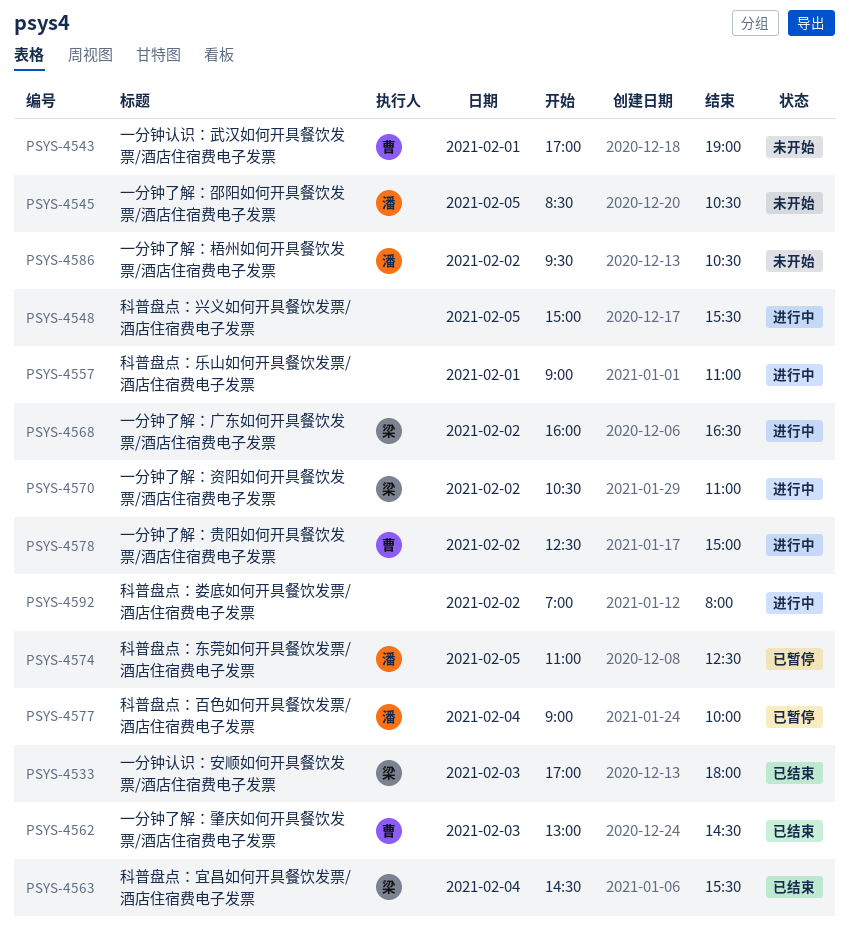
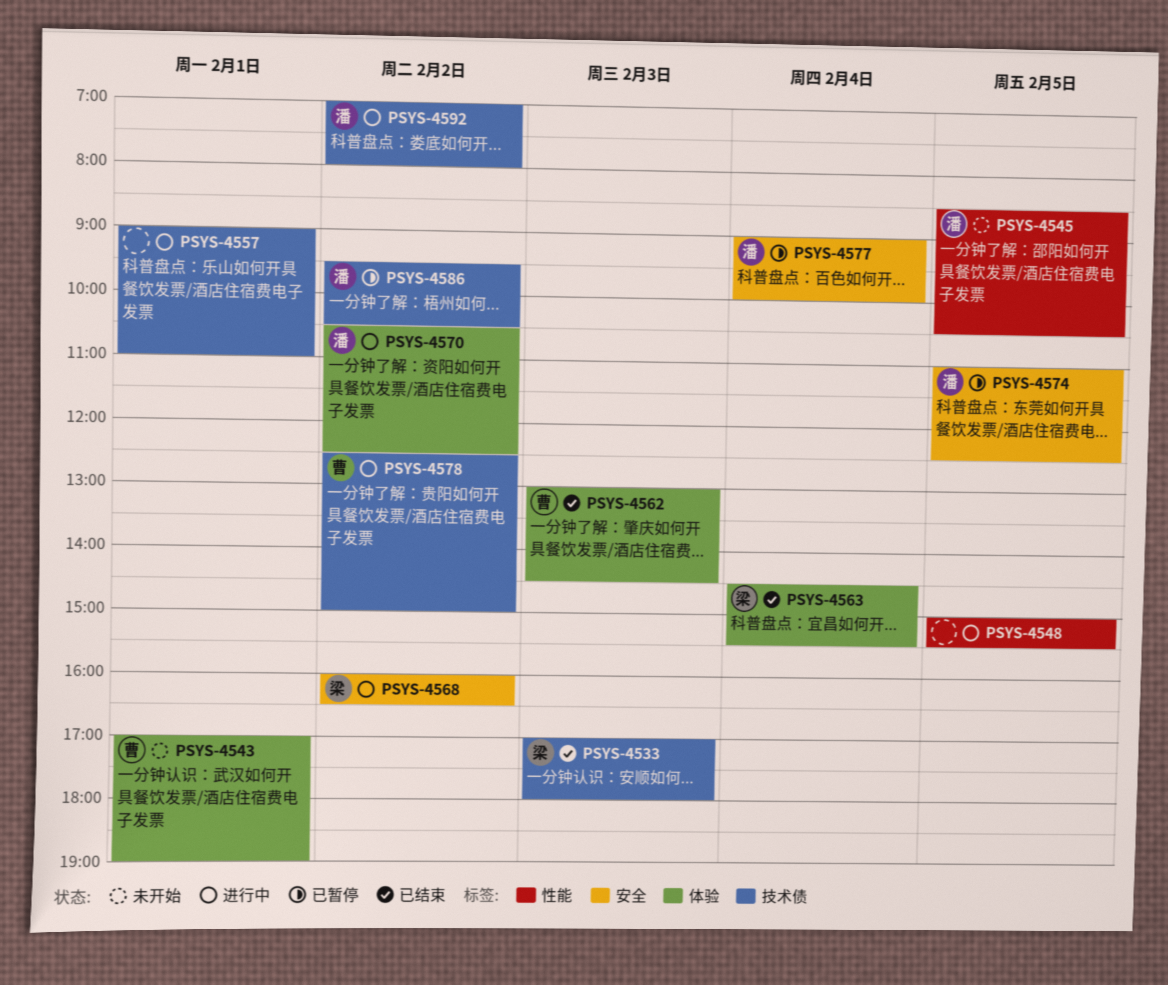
PSYS-4570, owner: 梁 -> 潘
PSYS-4570, ends: 11:00 -> 12:30
PSYS-4586, status: 未开始 -> 已暂停
PSYS-4592, owner: none -> 潘

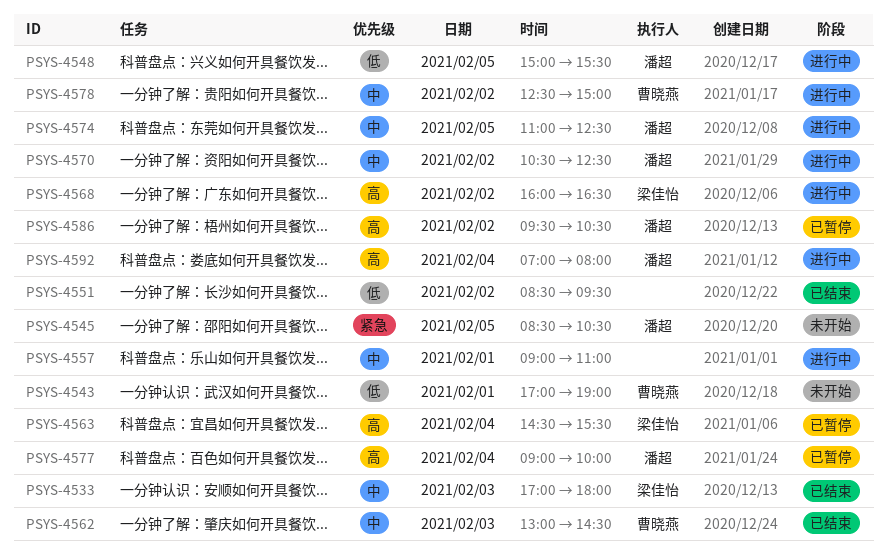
PSYS-4548, owner: none -> 潘超
PSYS-4551: none -> present
PSYS-4563, status: 已结束 -> 已暂停
PSYS-4574, status: 已暂停 -> 进行中
PSYS-4592, day: Feb 2 -> Feb 4

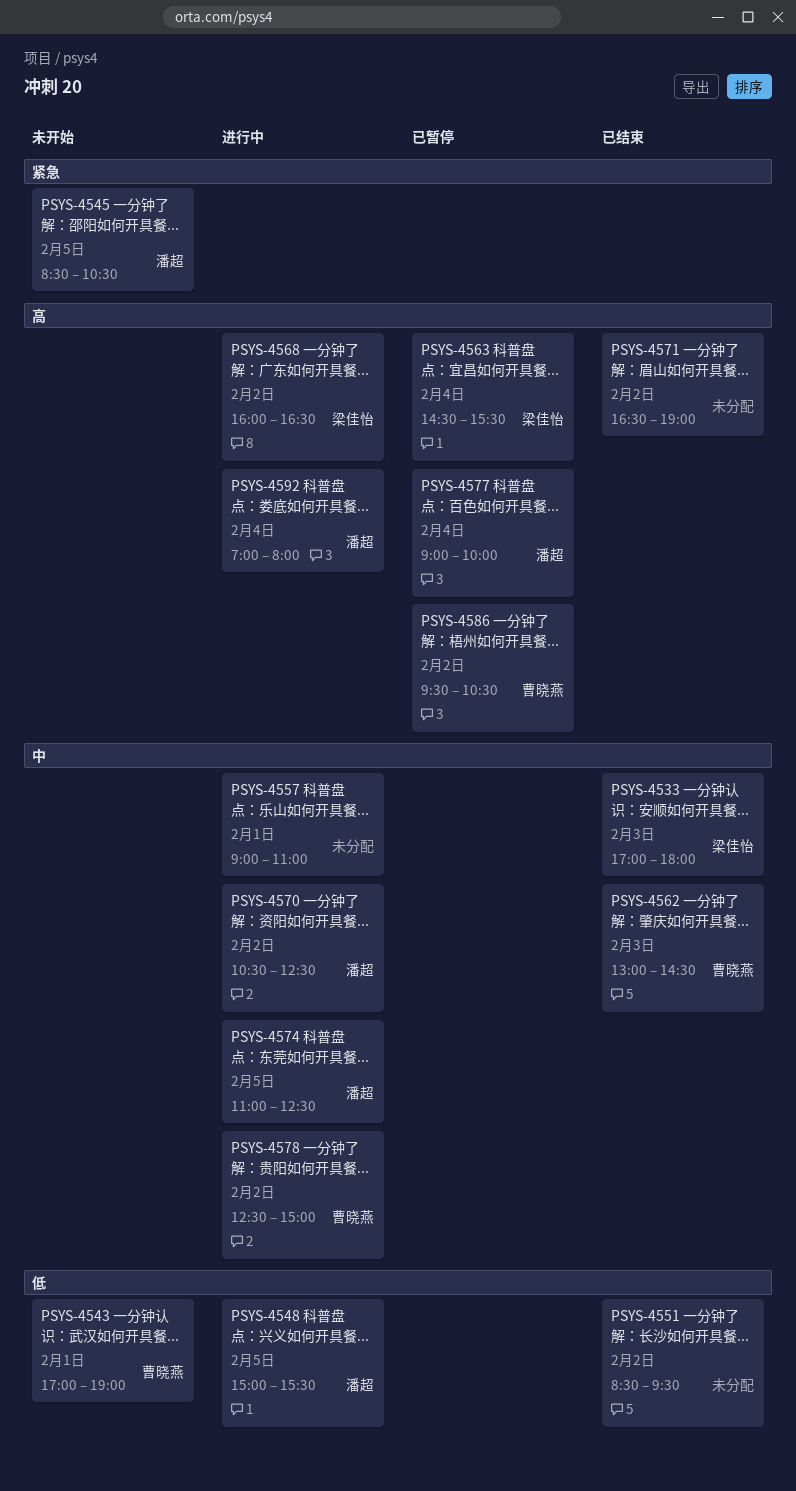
PSYS-4571: none -> present
PSYS-4586, owner: 潘超 -> 曹晓燕

